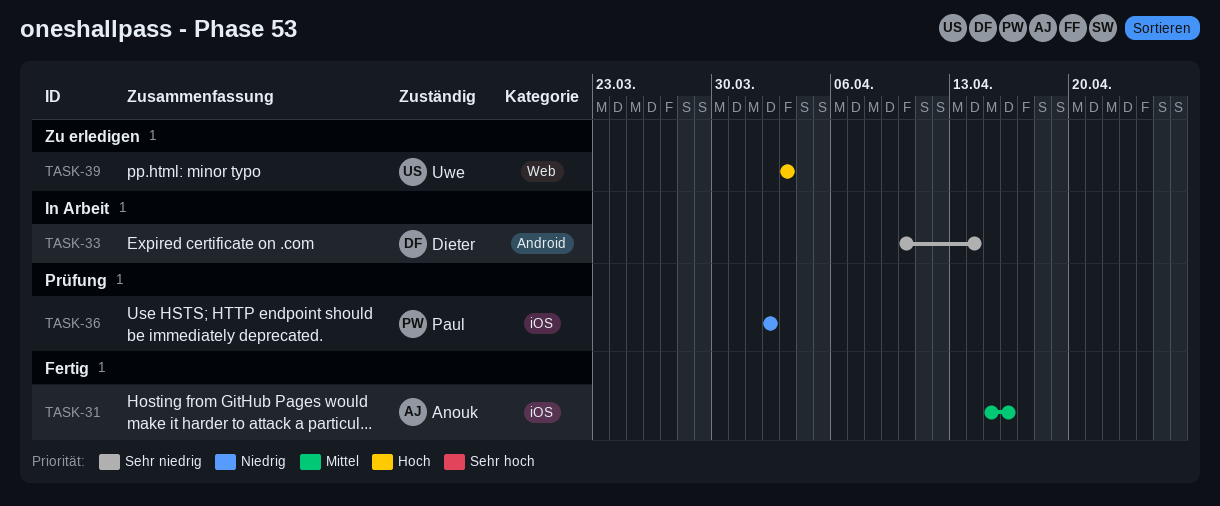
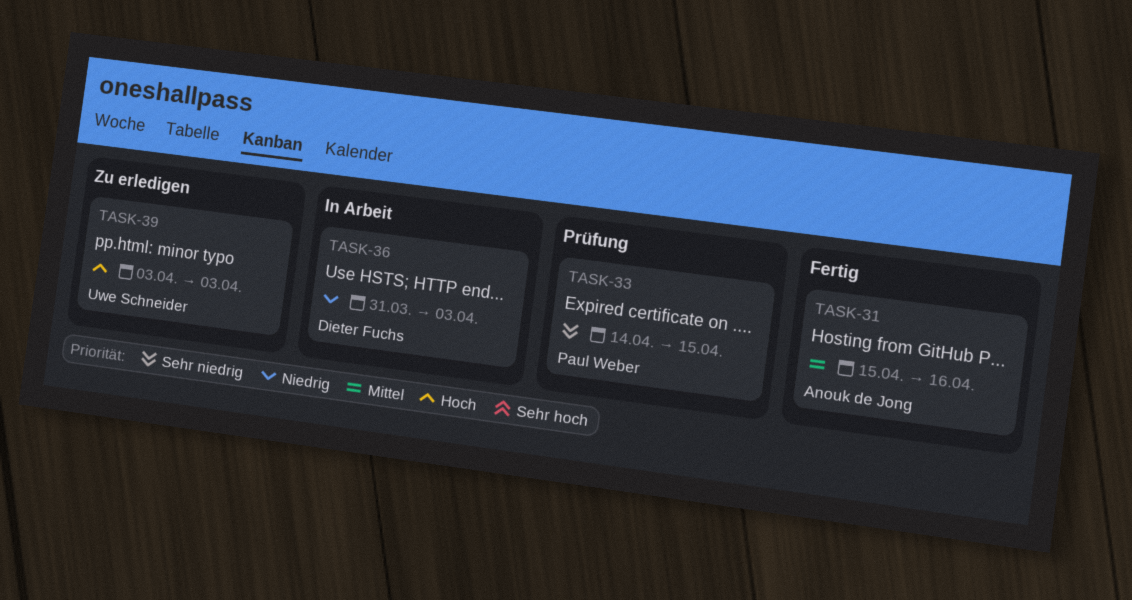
TASK-33, status: In Arbeit -> Prüfung
TASK-33, owner: Dieter Fuchs -> Paul Weber
TASK-33, start: Apr 10 -> Apr 14
TASK-33, due: Apr 14 -> Apr 15
TASK-36, status: Prüfung -> In Arbeit
TASK-36, owner: Paul Weber -> Dieter Fuchs
TASK-36, start: Apr 2 -> Mar 31
TASK-36, due: Apr 2 -> Apr 3

